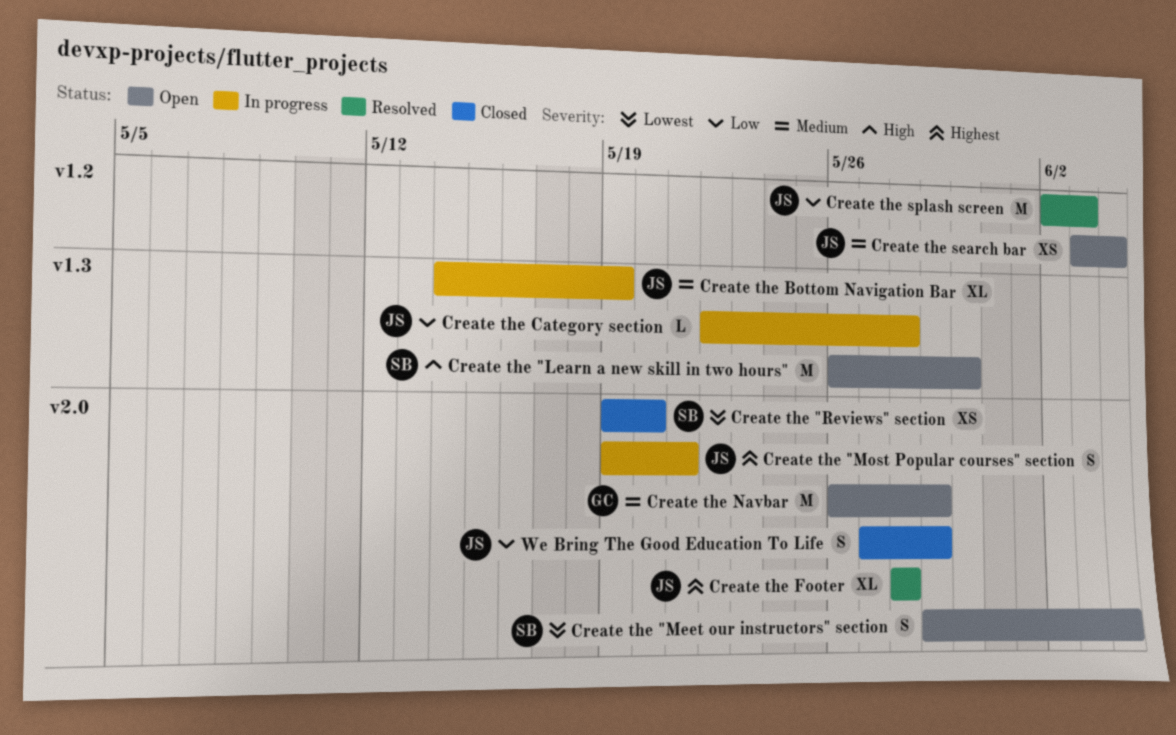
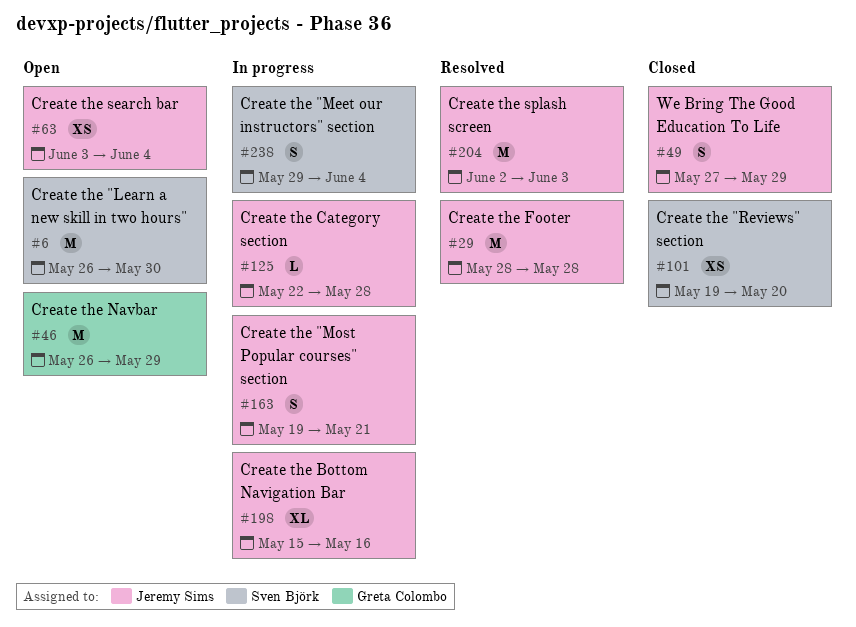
Create the "Meet our instructors" section, status: Open -> In progress
Create the Bottom Navigation Bar, start: May 14 -> May 15
Create the Bottom Navigation Bar, due: May 19 -> May 16
Create the Footer, estimate: XL -> M

